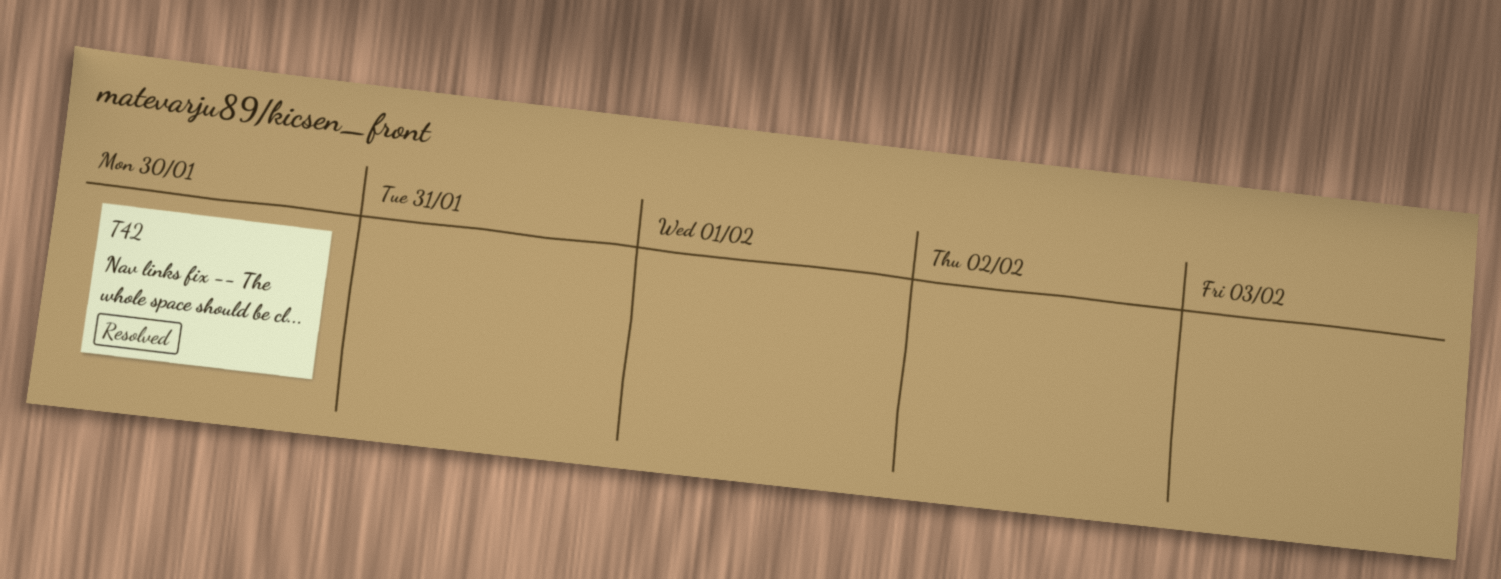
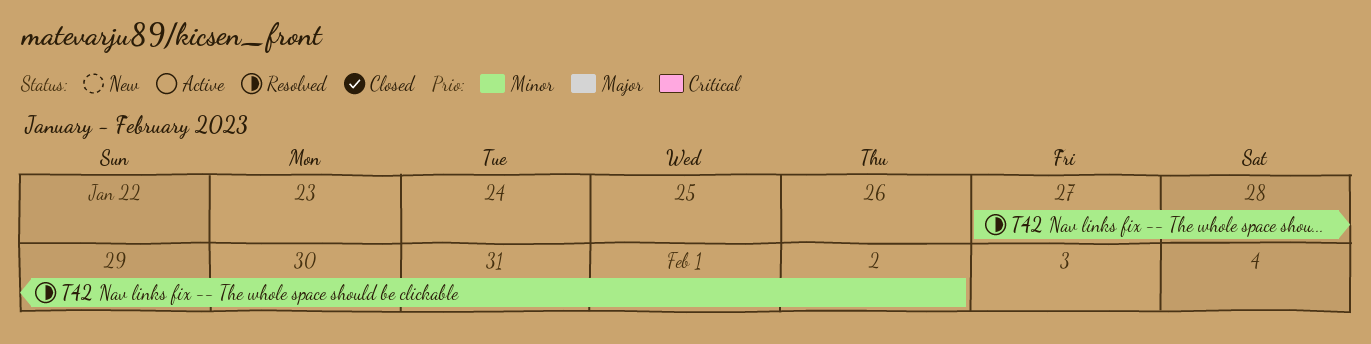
T42, due: Jan 30 -> Feb 2

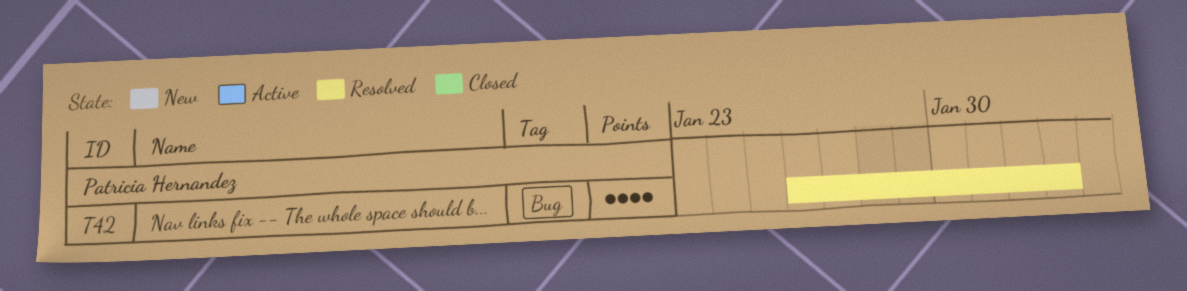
T42, start: Jan 27 -> Jan 26

